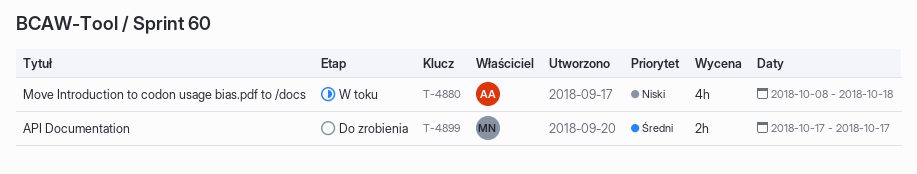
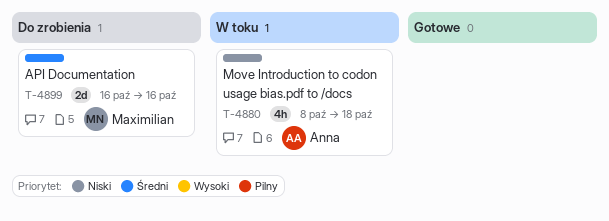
T-4899, estimate: 2h -> 2d
T-4899, start: Oct 17 -> Oct 16
T-4899, due: Oct 17 -> Oct 16

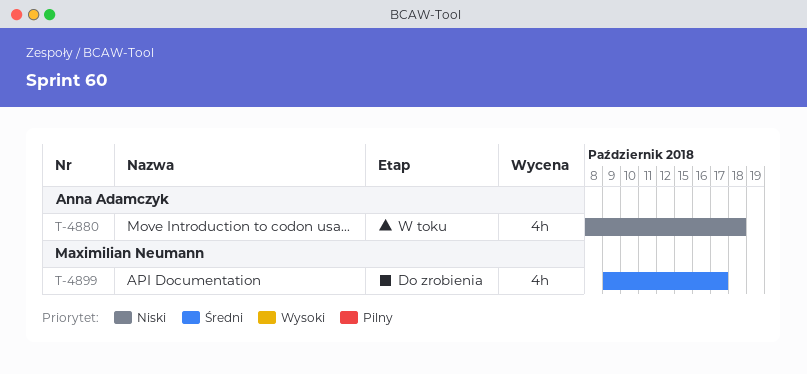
T-4899, estimate: 2d -> 4h
T-4899, start: Oct 16 -> Oct 9
T-4899, due: Oct 16 -> Oct 17

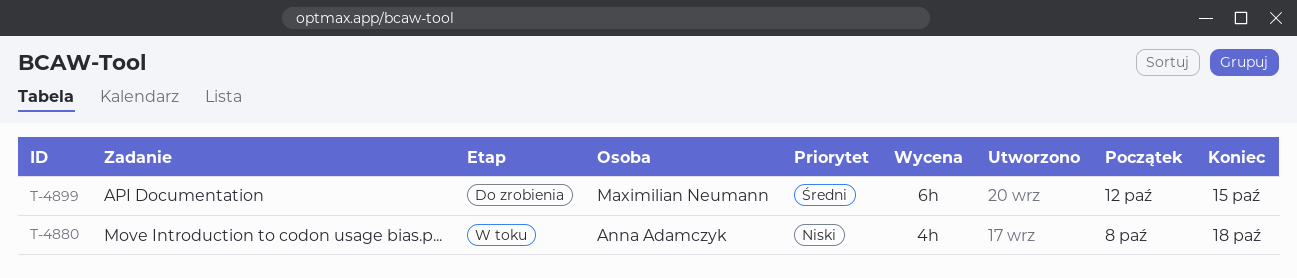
T-4899, estimate: 4h -> 6h
T-4899, start: Oct 9 -> Oct 12
T-4899, due: Oct 17 -> Oct 15

